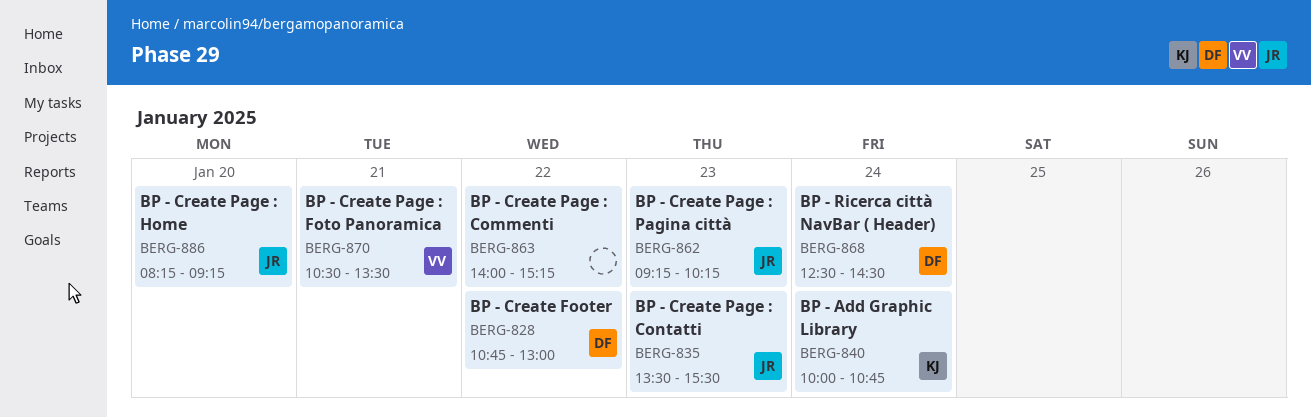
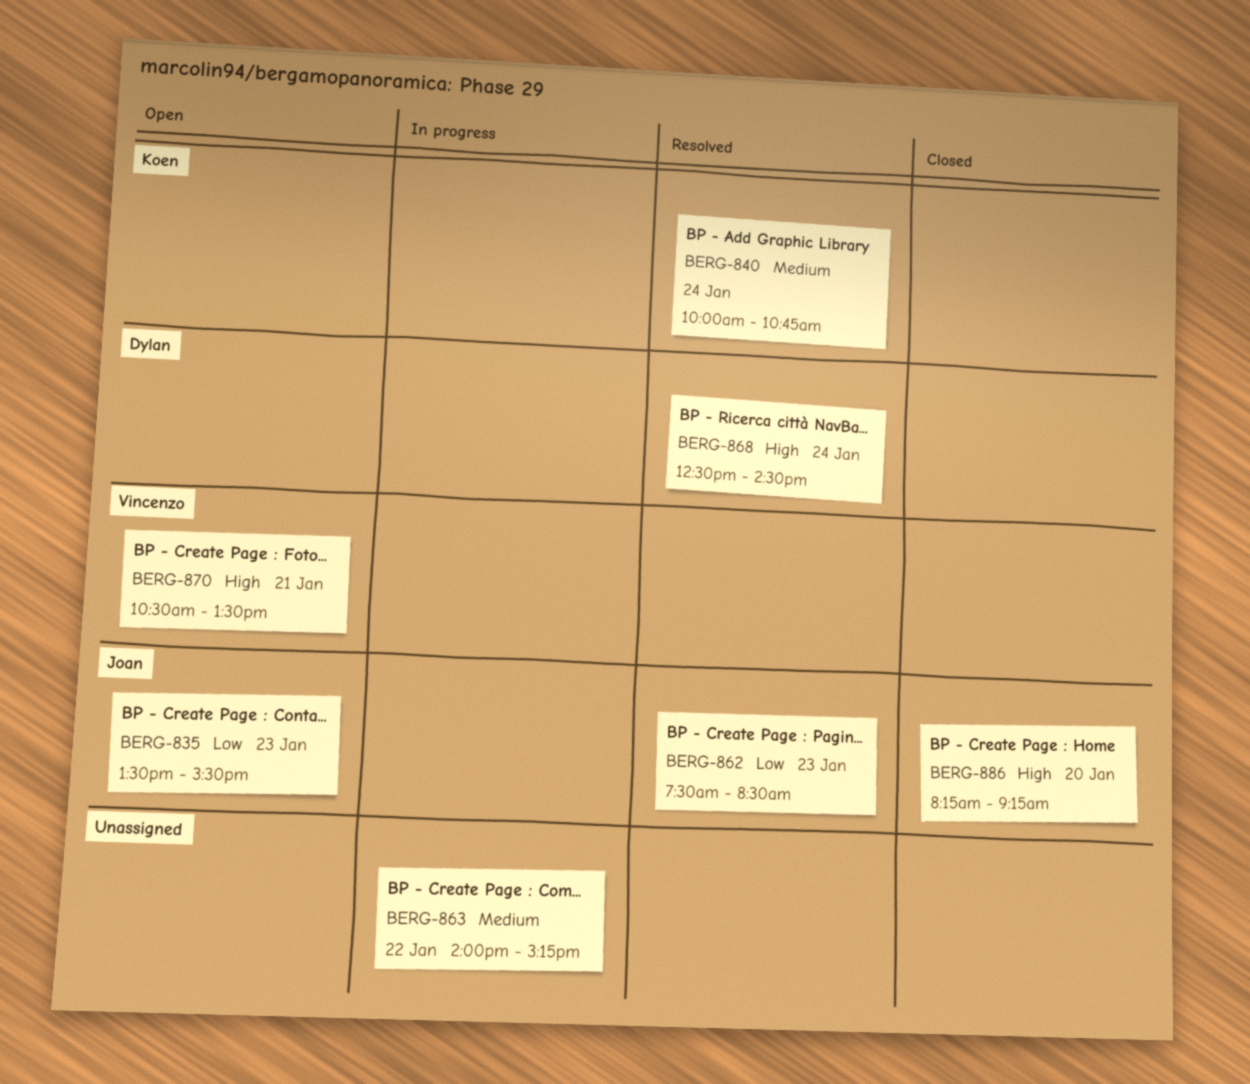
BERG-828: present -> none
BERG-862, begins: 09:15 -> 07:30
BERG-862, ends: 10:15 -> 08:30

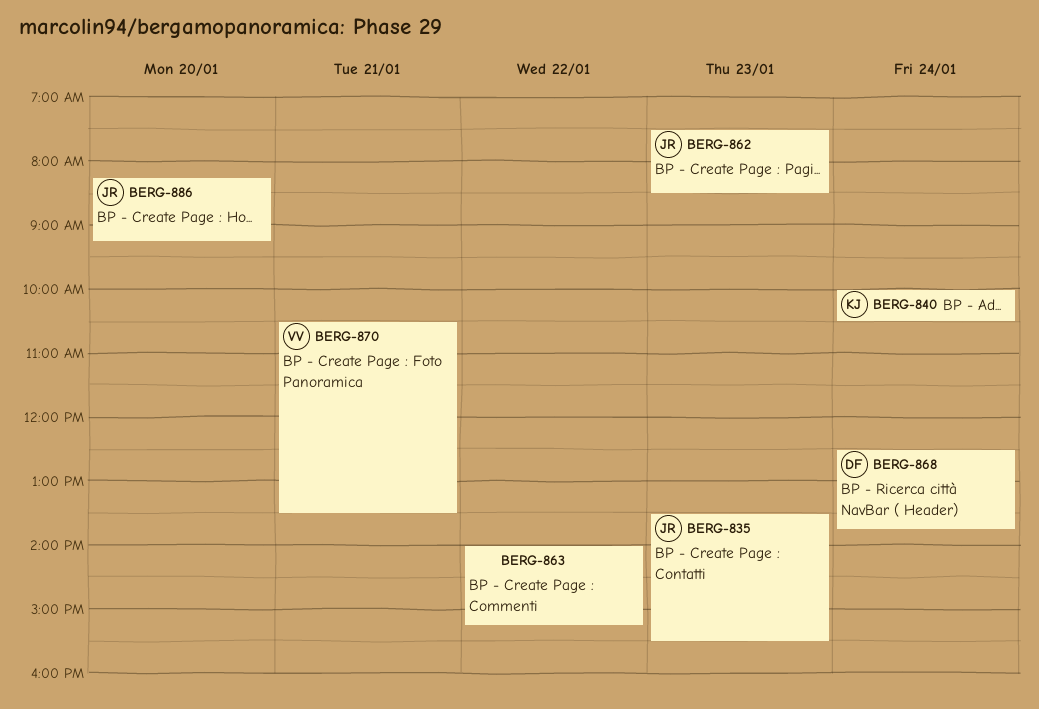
BERG-840, ends: 10:45 -> 10:30
BERG-868, ends: 14:30 -> 13:45

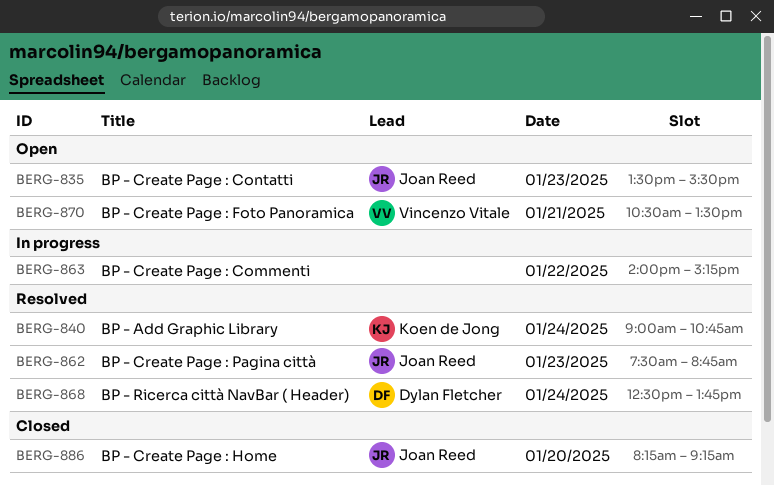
BERG-840, begins: 10:00 -> 09:00
BERG-840, ends: 10:30 -> 10:45
BERG-862, ends: 08:30 -> 08:45

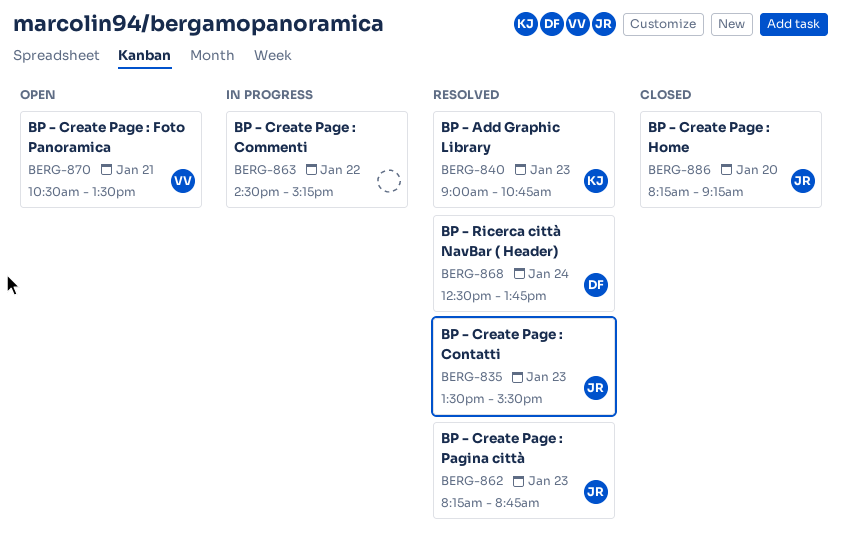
BERG-835, status: Open -> Resolved
BERG-840, day: Jan 24 -> Jan 23
BERG-862, begins: 07:30 -> 08:15
BERG-863, begins: 14:00 -> 14:30

